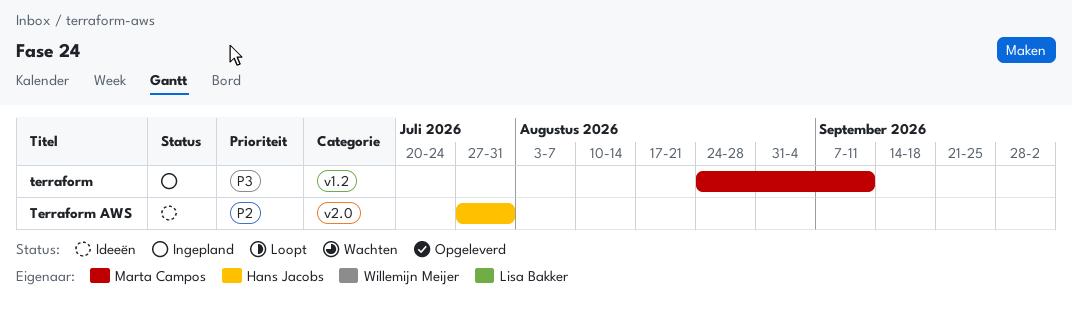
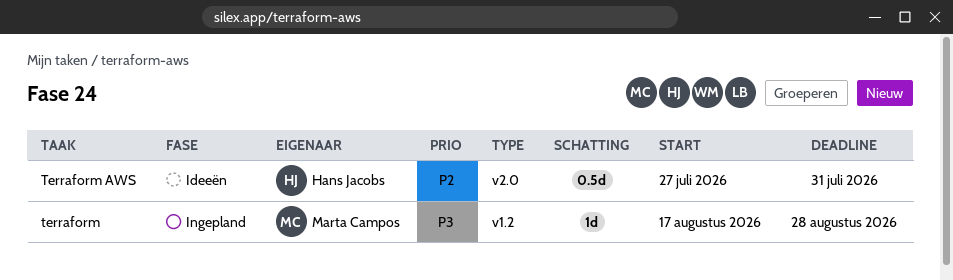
terraform, start: Aug 24 -> Aug 17
terraform, due: Sep 11 -> Aug 28

